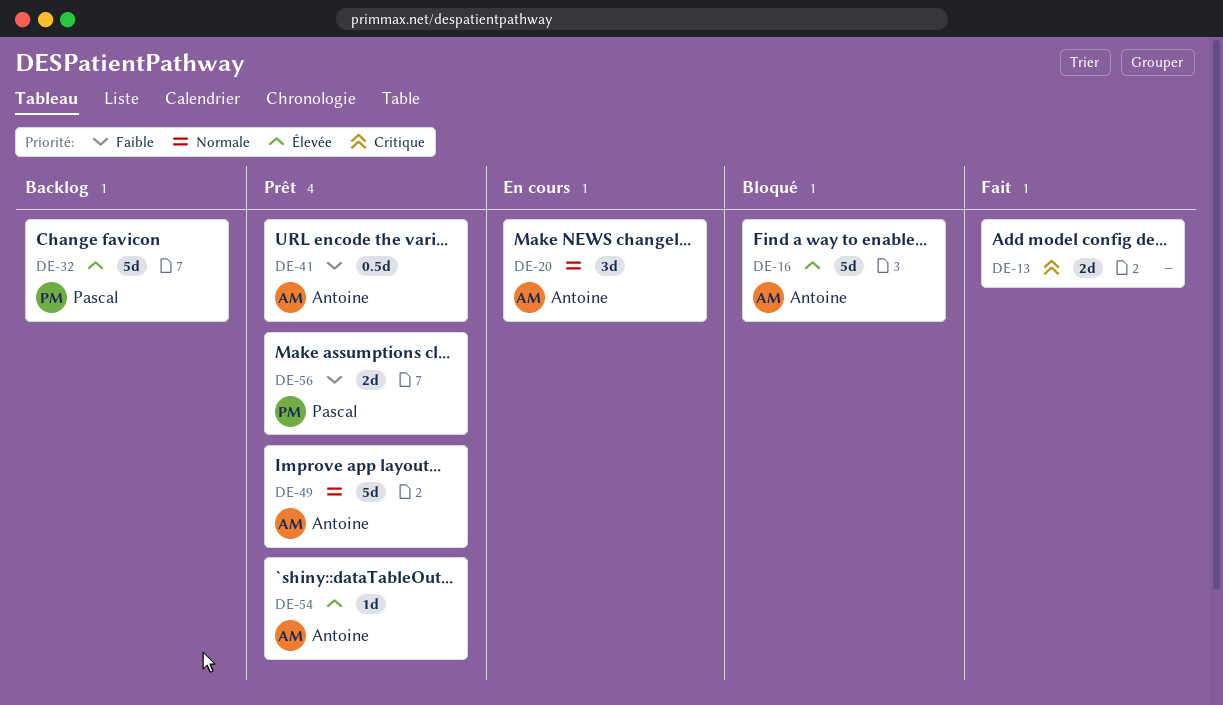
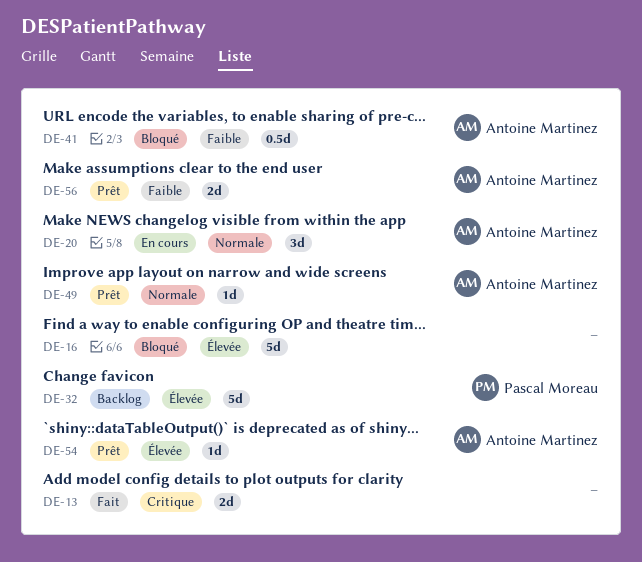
DE-16, owner: Antoine Martinez -> none
DE-41, status: Prêt -> Bloqué
DE-49, estimate: 5d -> 1d
DE-56, owner: Pascal Moreau -> Antoine Martinez

